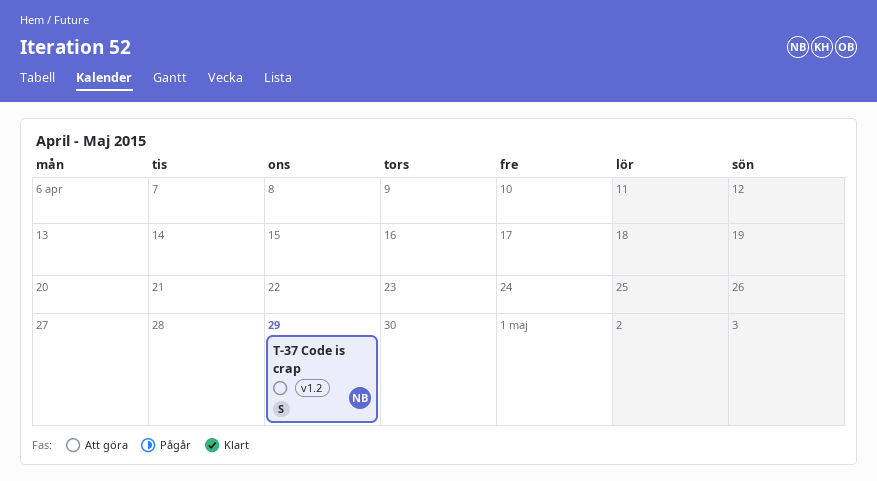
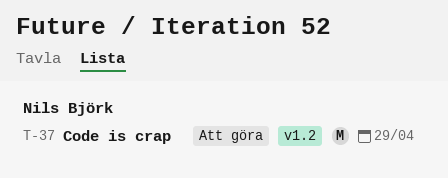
T-37, estimate: S -> M

